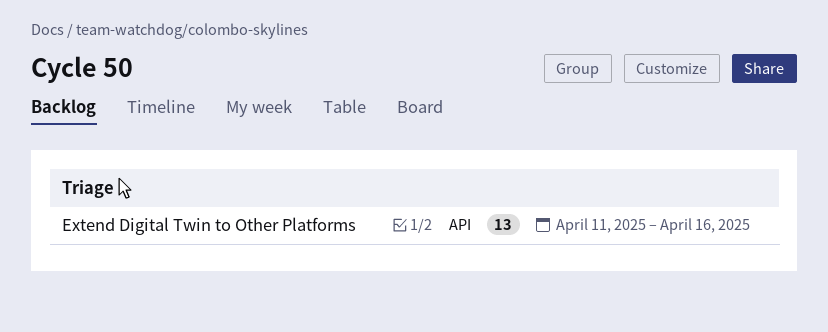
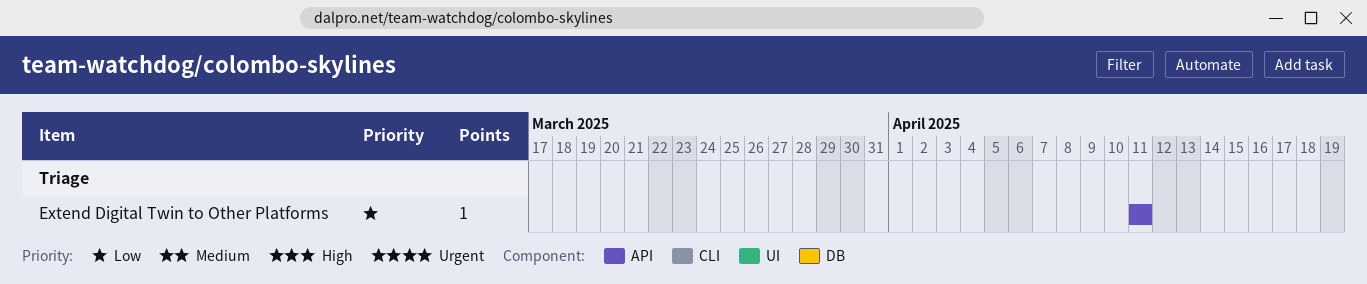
Extend Digital Twin to Other Platforms, estimate: 13 -> 1
Extend Digital Twin to Other Platforms, due: Apr 16 -> Apr 11

